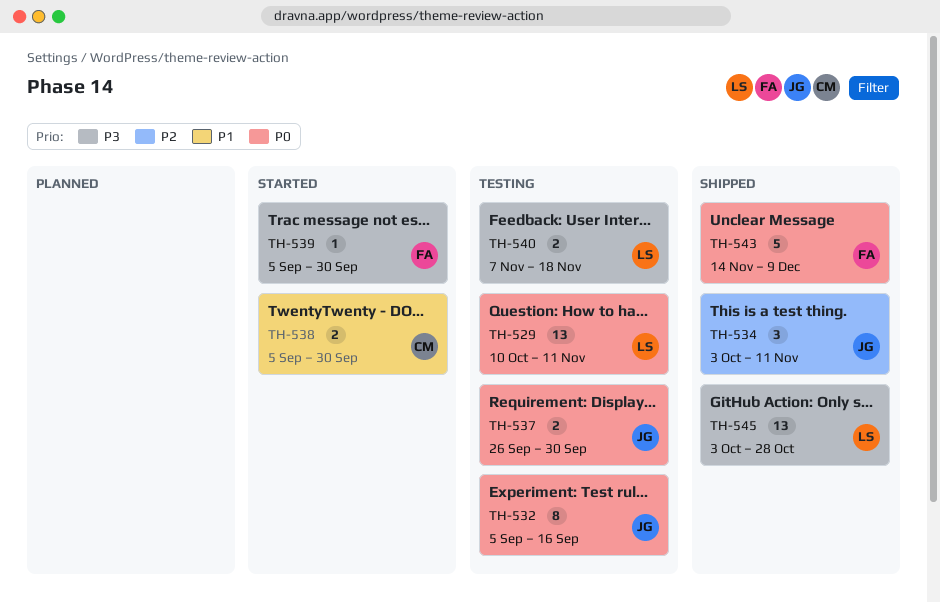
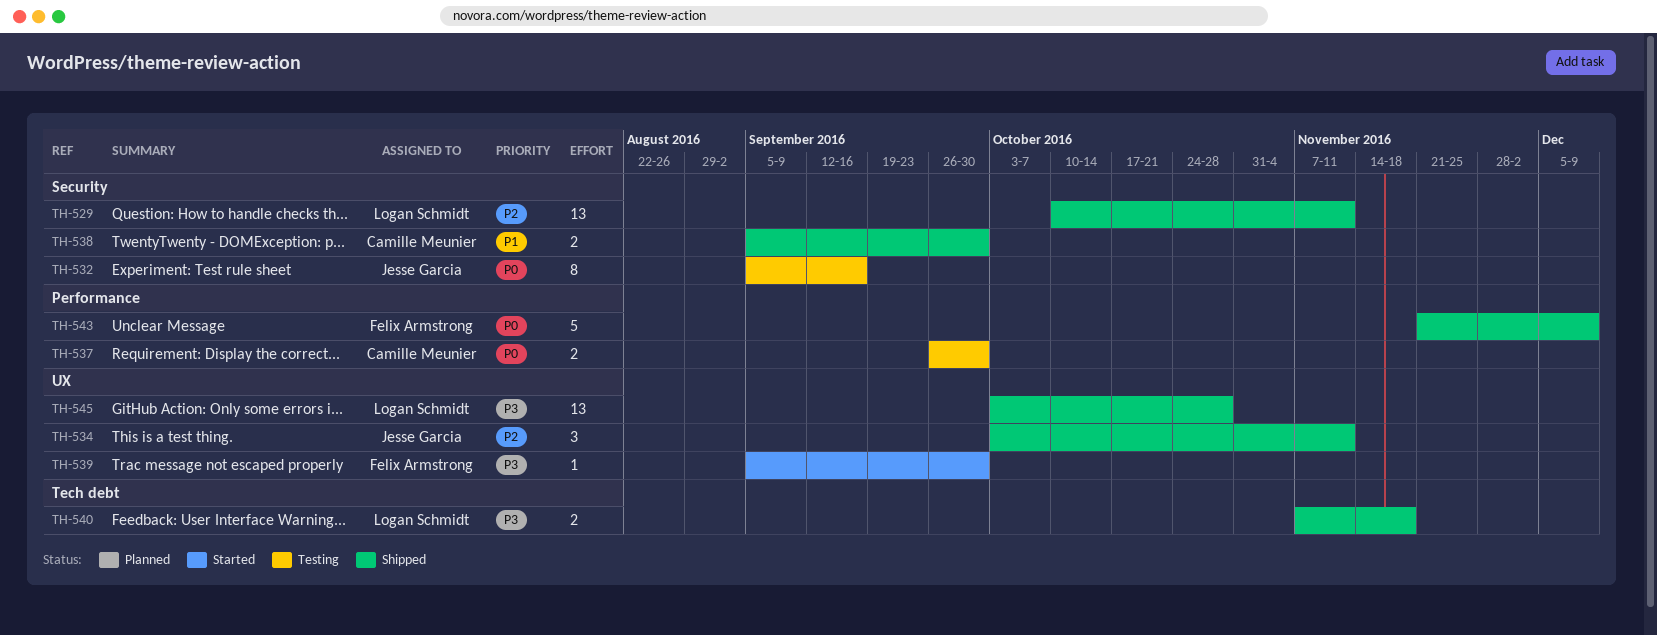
TH-529, status: Testing -> Shipped
TH-529, priority: P0 -> P2
TH-537, owner: Jesse Garcia -> Camille Meunier
TH-538, status: Started -> Shipped
TH-540, status: Testing -> Shipped
TH-543, start: Nov 14 -> Nov 21

